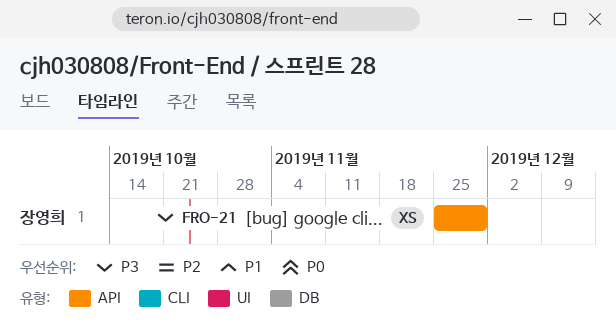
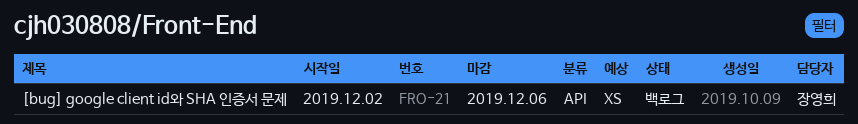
FRO-21, start: Nov 25 -> Dec 2
FRO-21, due: Nov 29 -> Dec 6

